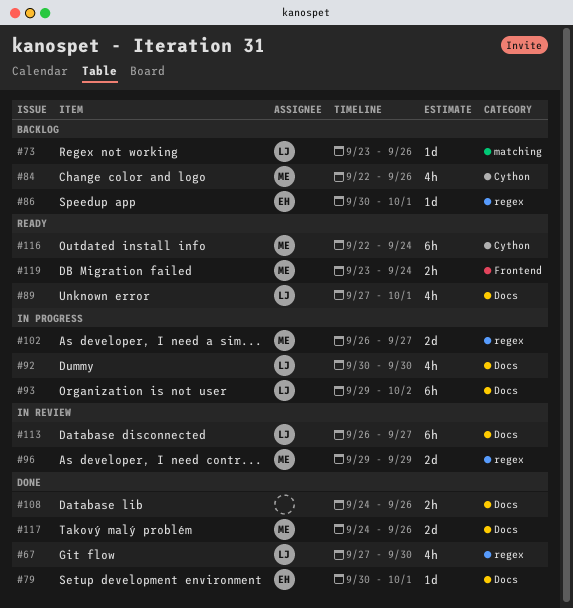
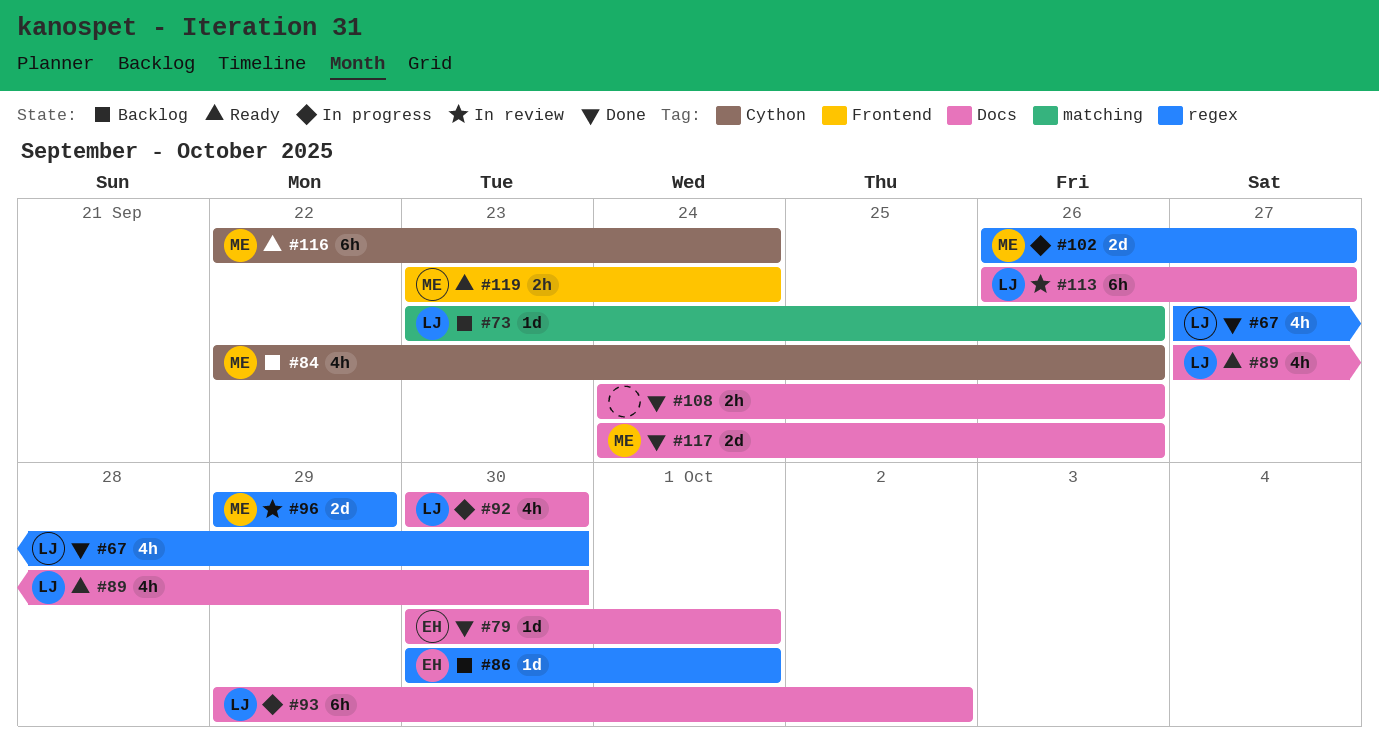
#89, due: Oct 1 -> Sep 30

